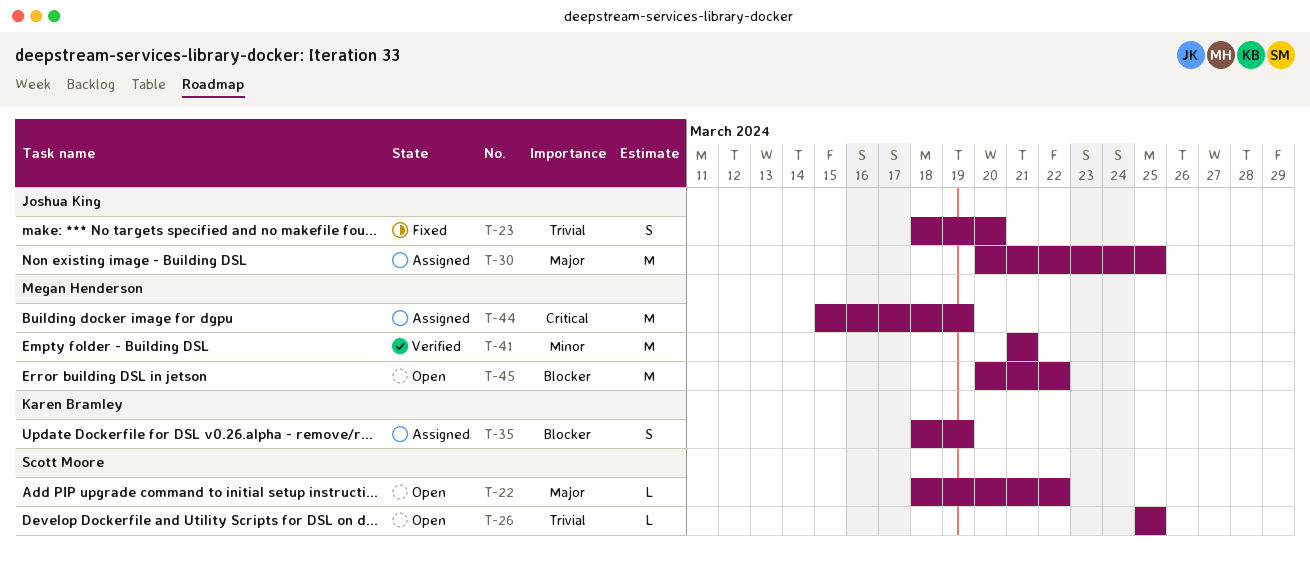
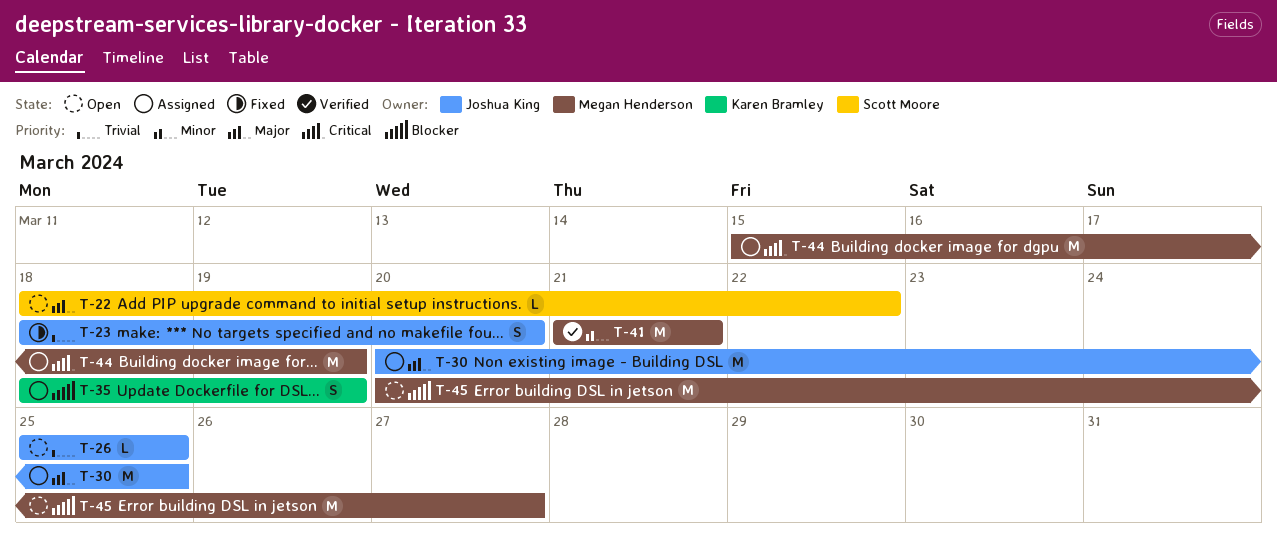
T-26, owner: Scott Moore -> Joshua King
T-45, due: Mar 22 -> Mar 27

